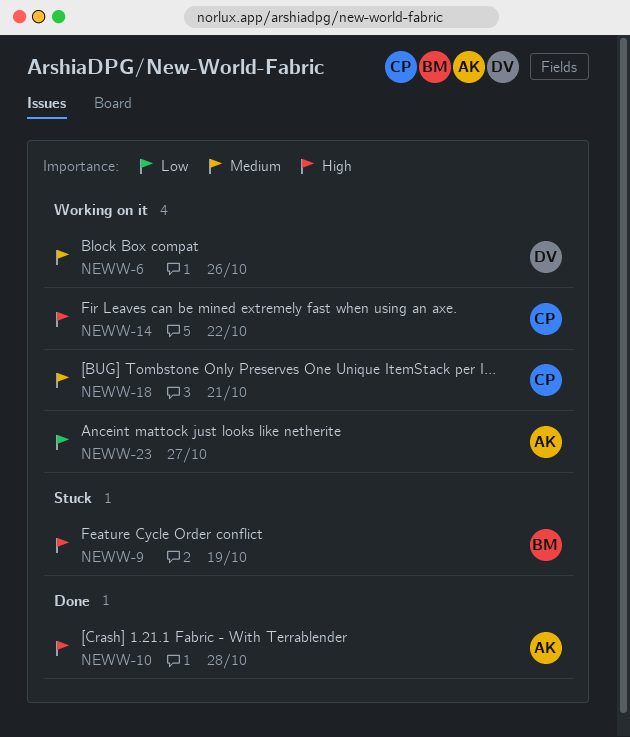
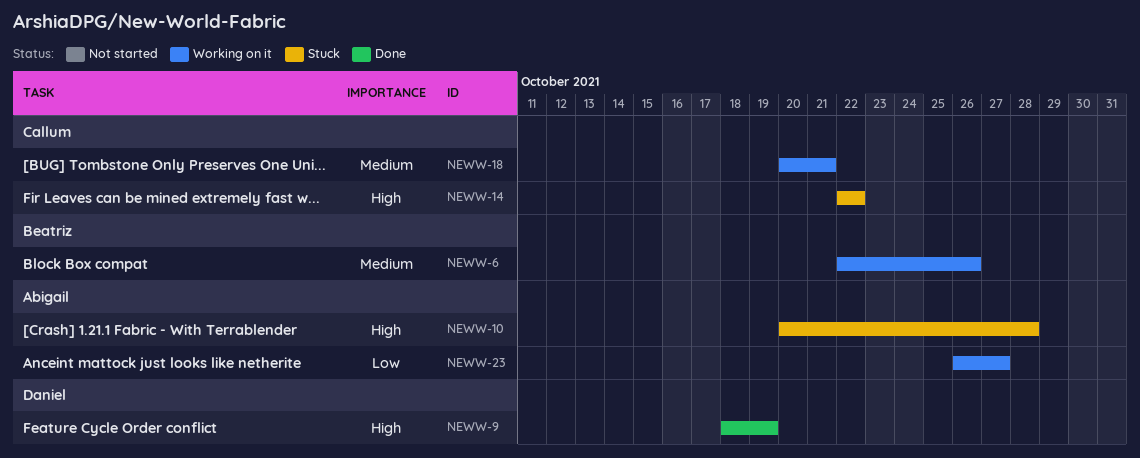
NEWW-6, owner: Daniel -> Beatriz
NEWW-9, status: Stuck -> Done
NEWW-9, owner: Beatriz -> Daniel
NEWW-10, status: Done -> Stuck
NEWW-14, status: Working on it -> Stuck

